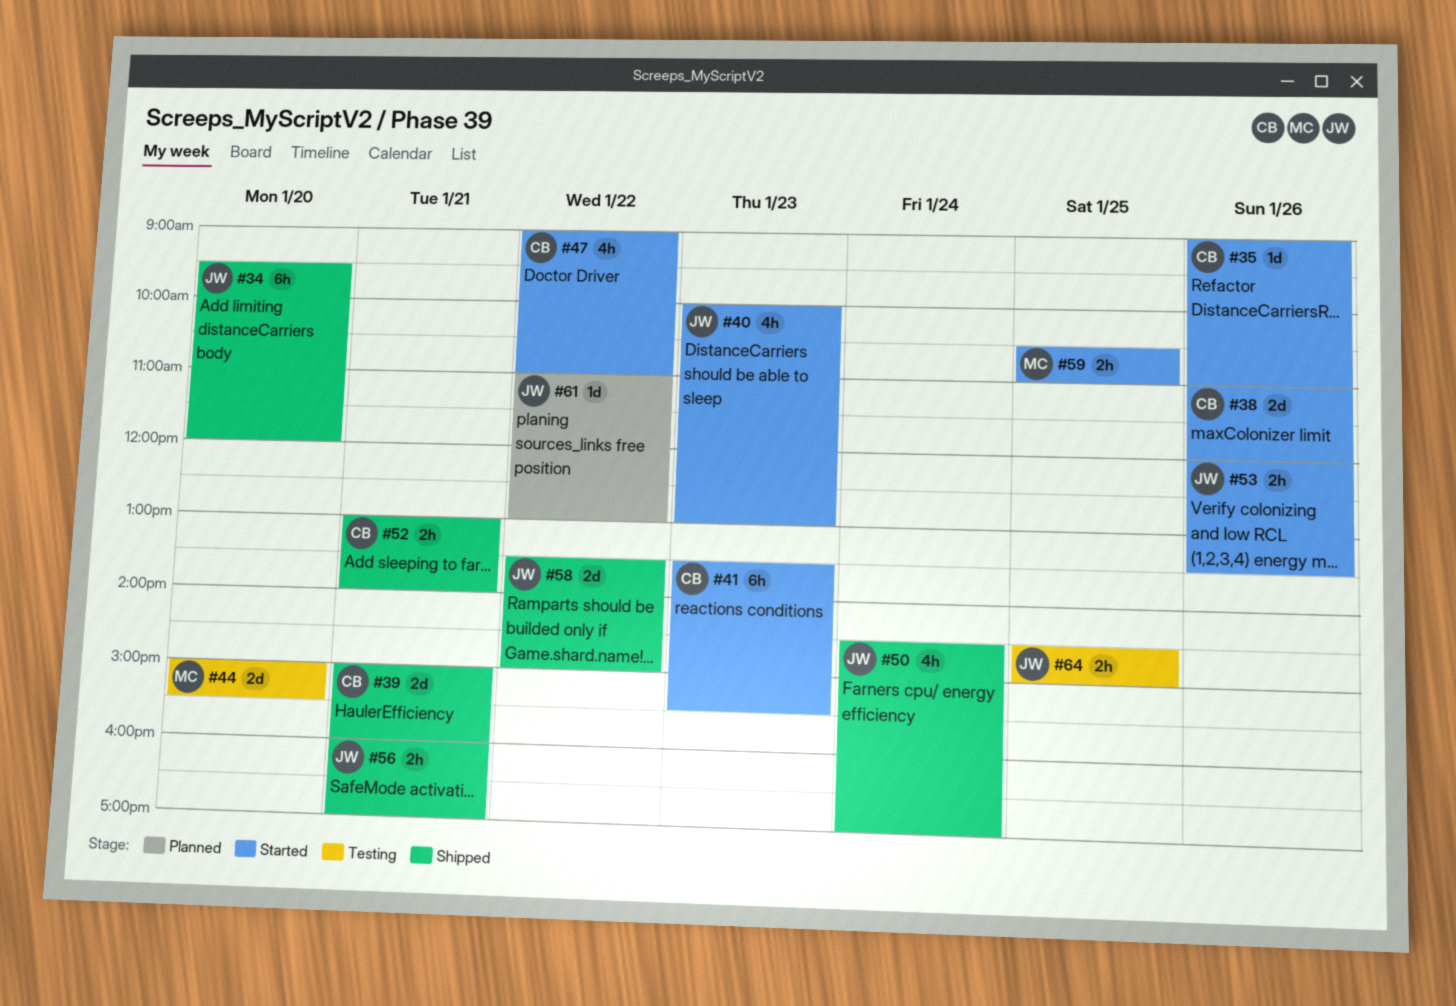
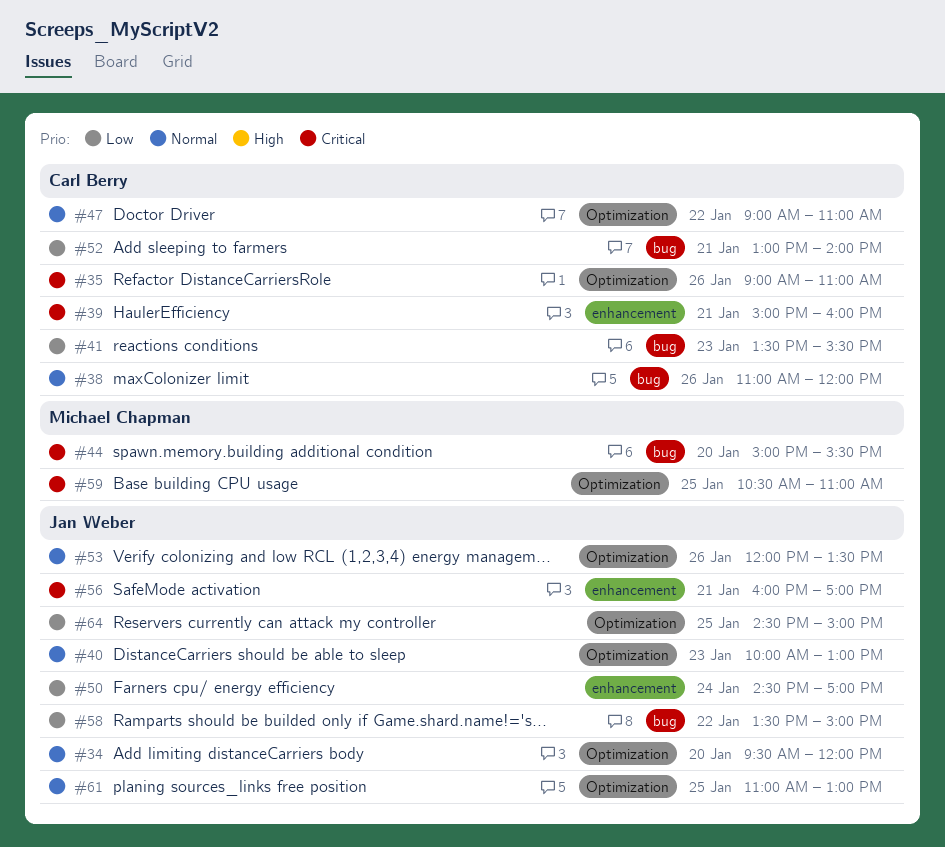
#61, day: Jan 22 -> Jan 25

